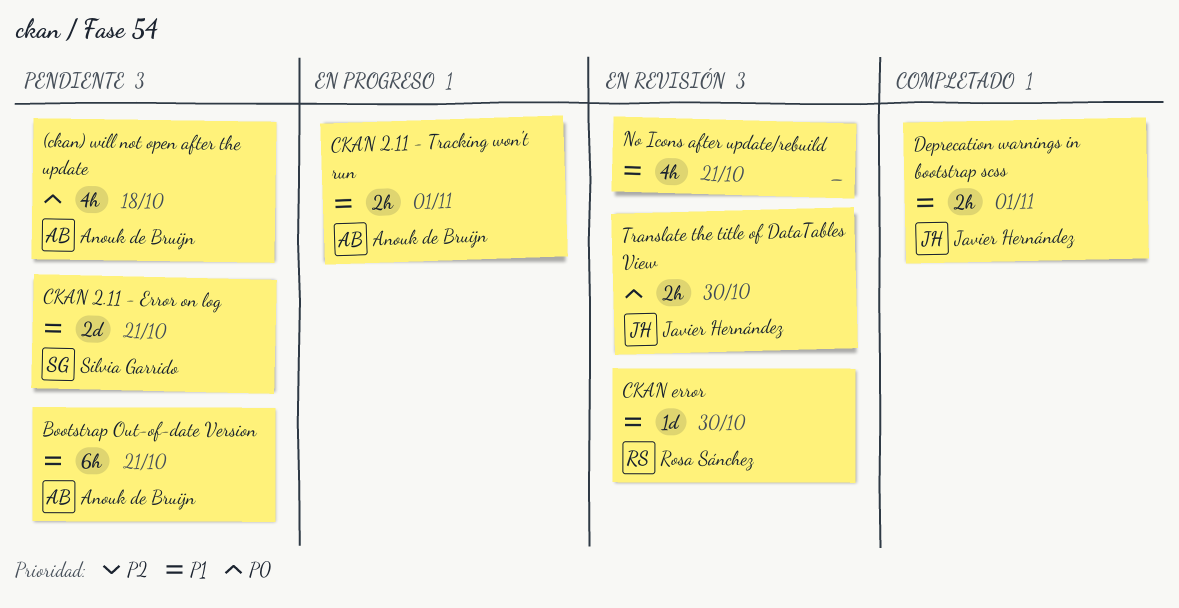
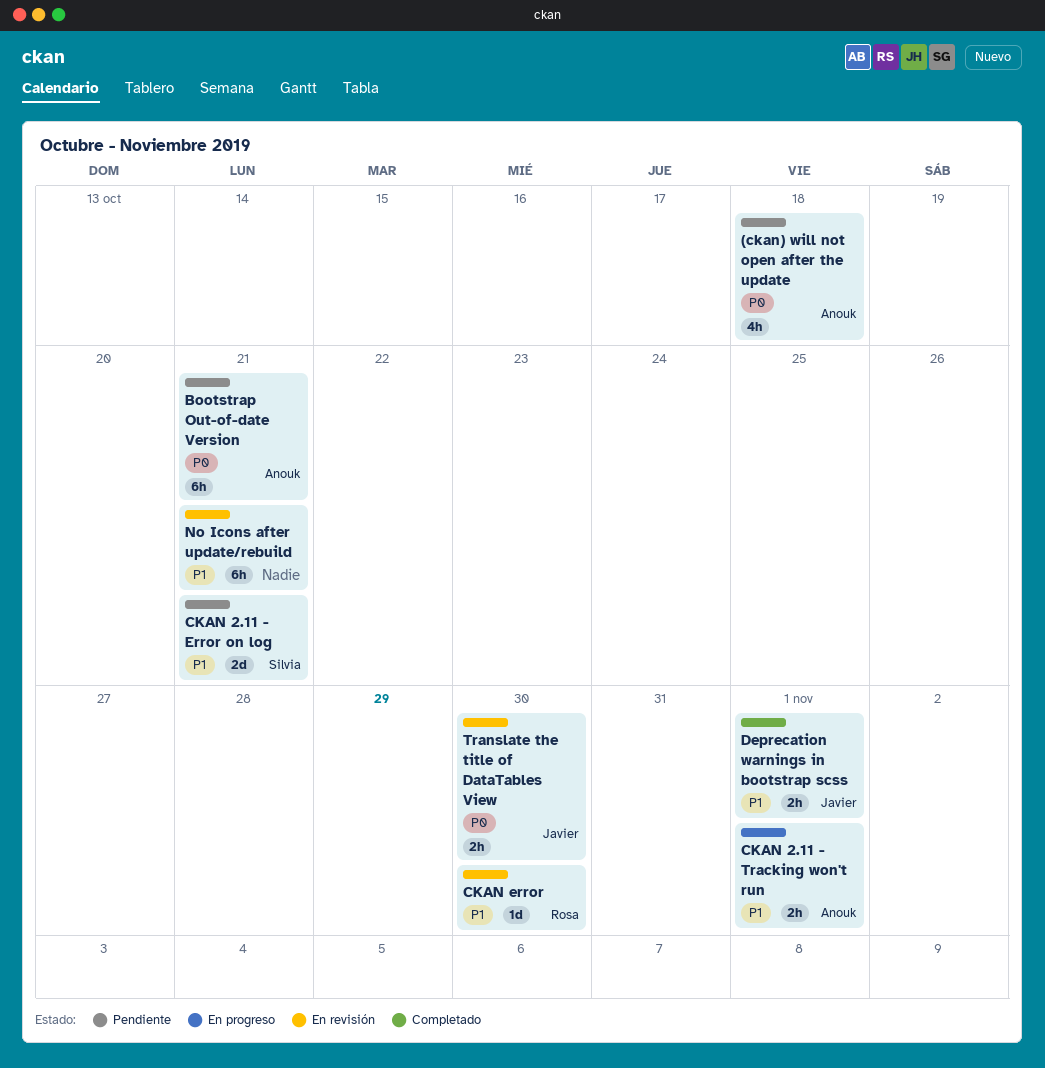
Bootstrap Out-of-date Version, priority: P1 -> P0
No Icons after update/rebuild, estimate: 4h -> 6h

